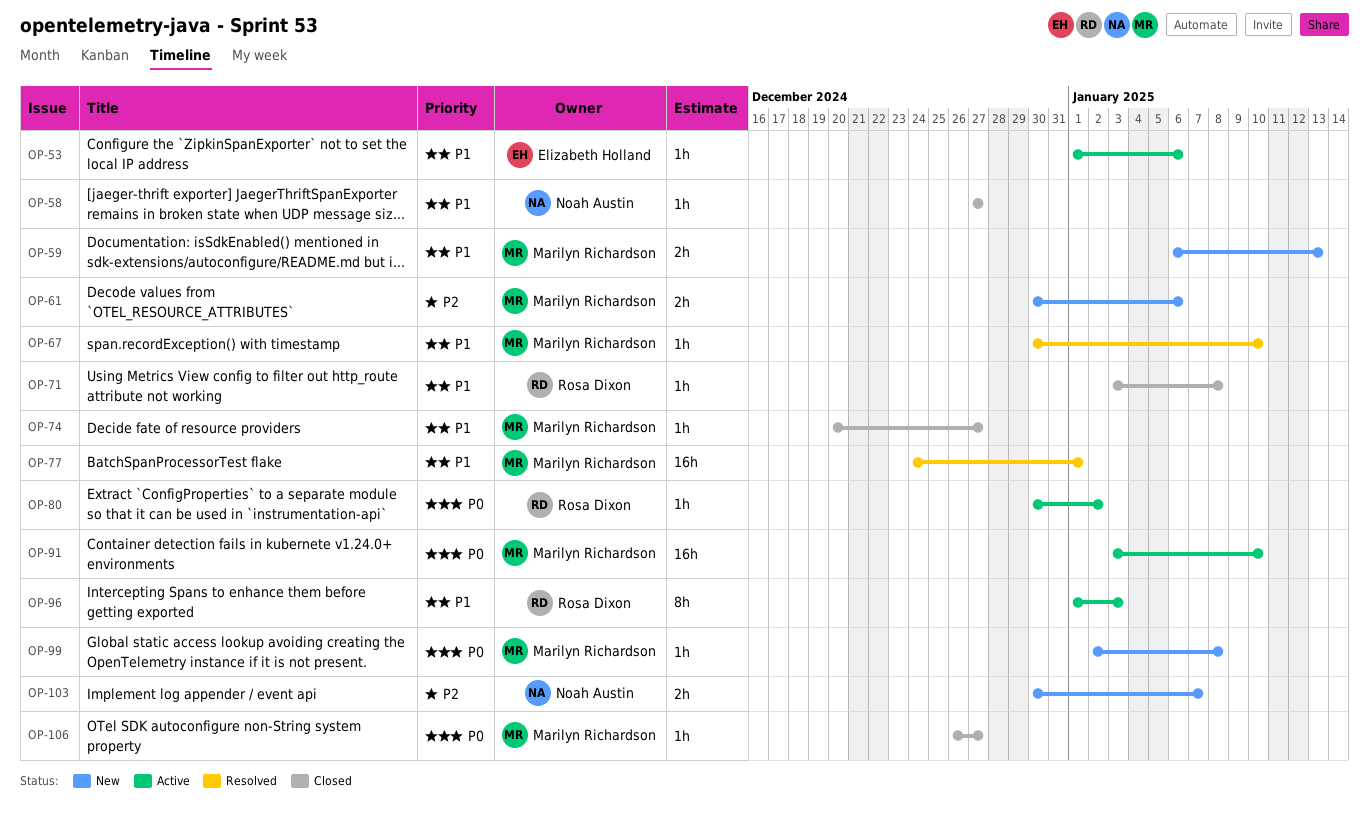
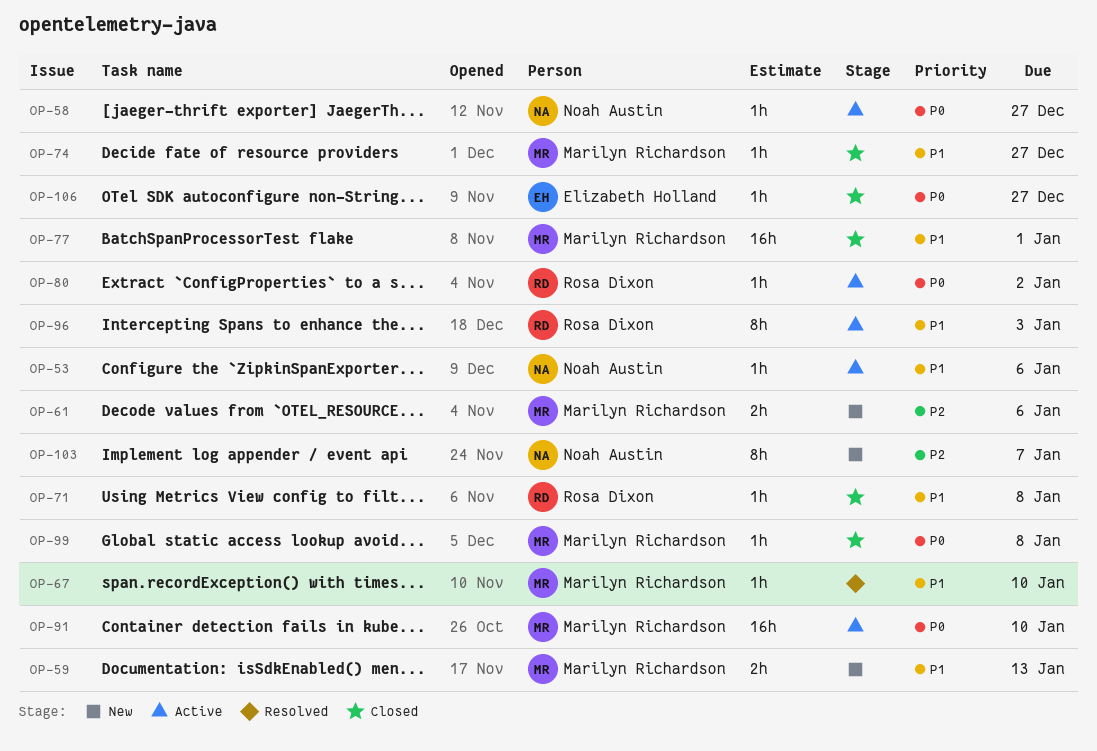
OP-53, owner: Elizabeth Holland -> Noah Austin
OP-58, status: Closed -> Active
OP-58, priority: P1 -> P0
OP-77, status: Resolved -> Closed
OP-99, status: New -> Closed
OP-103, estimate: 2h -> 8h
OP-106, owner: Marilyn Richardson -> Elizabeth Holland

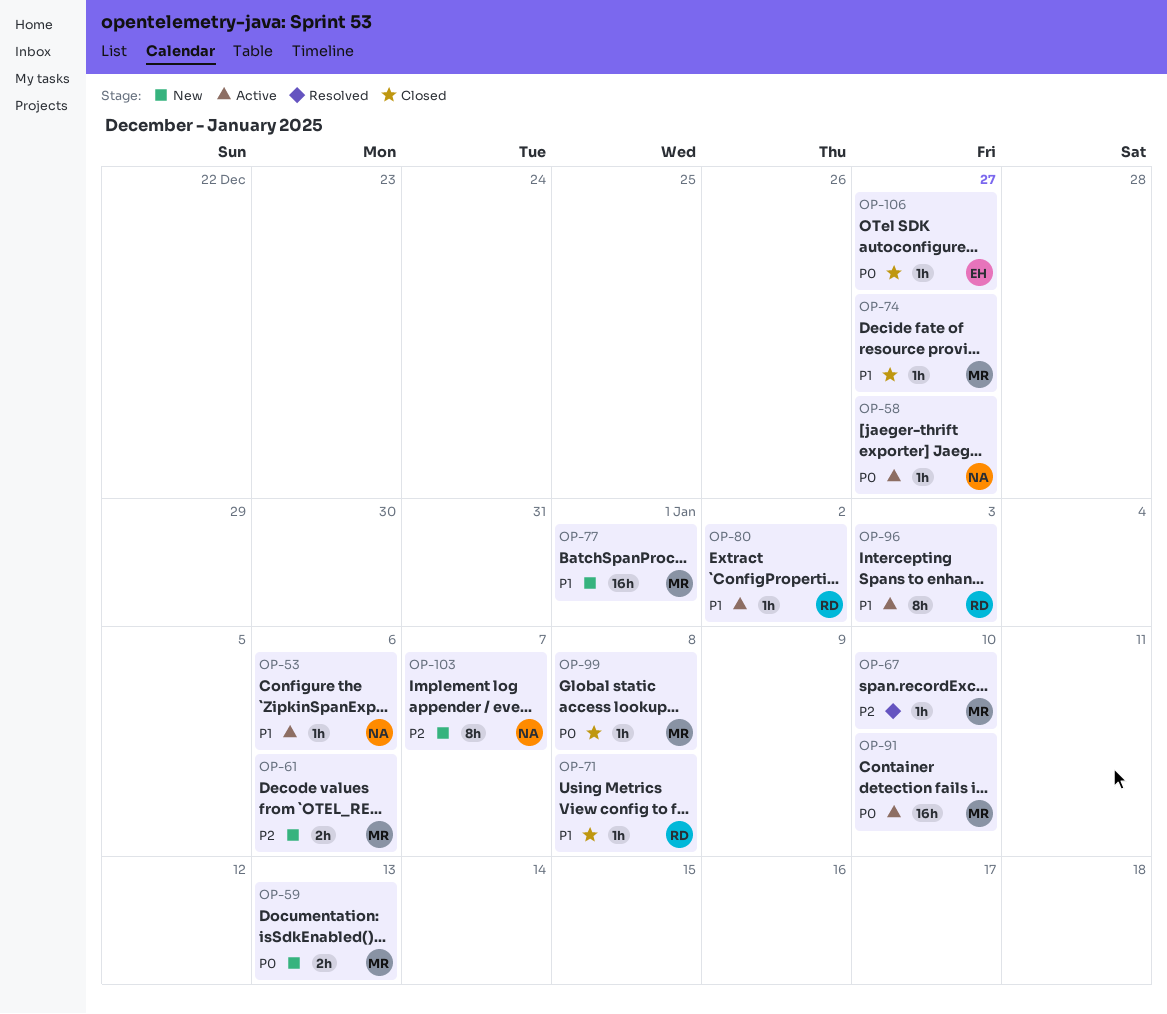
OP-59, priority: P1 -> P0
OP-67, priority: P1 -> P2
OP-77, status: Closed -> New
OP-80, priority: P0 -> P1

